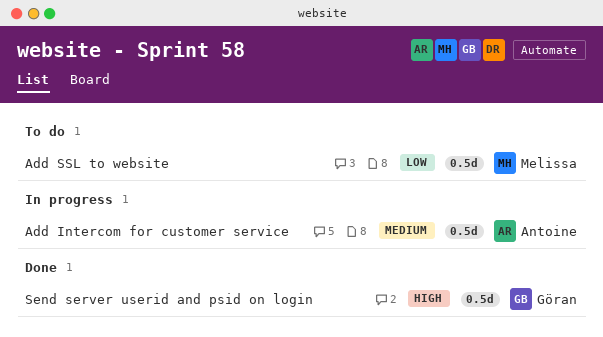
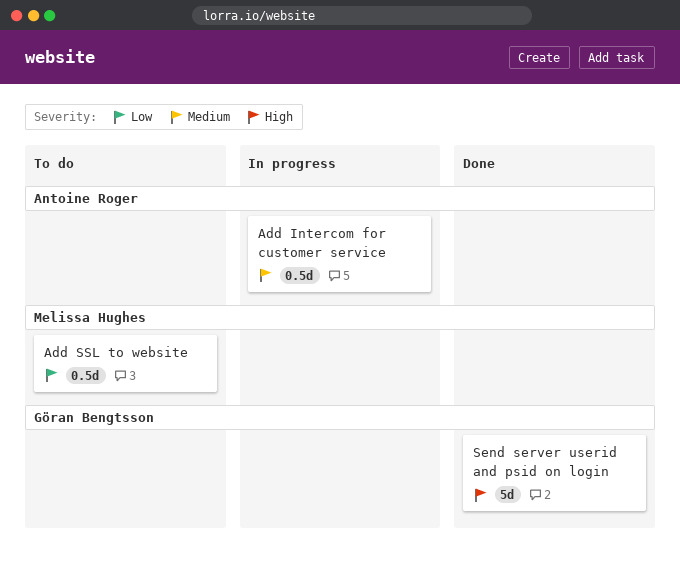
Send server userid and psid on login, estimate: 0.5d -> 5d

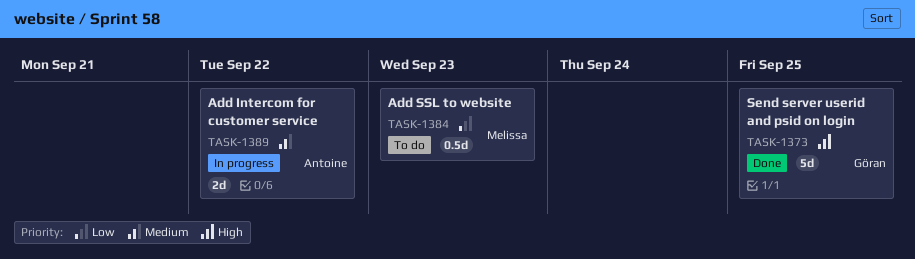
Add Intercom for customer service, estimate: 0.5d -> 2d

